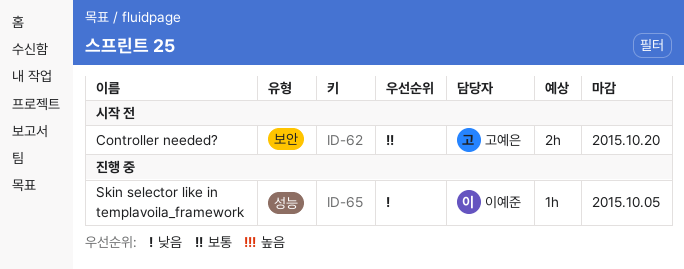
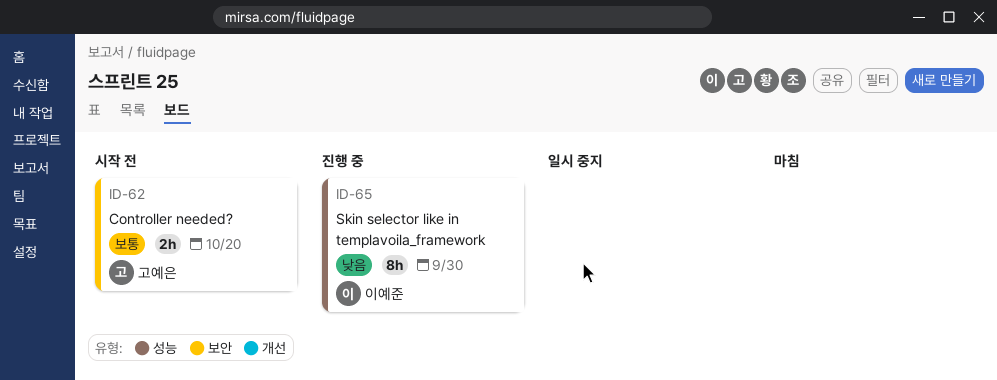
ID-65, estimate: 1h -> 8h
ID-65, due: Oct 5 -> Sep 30

